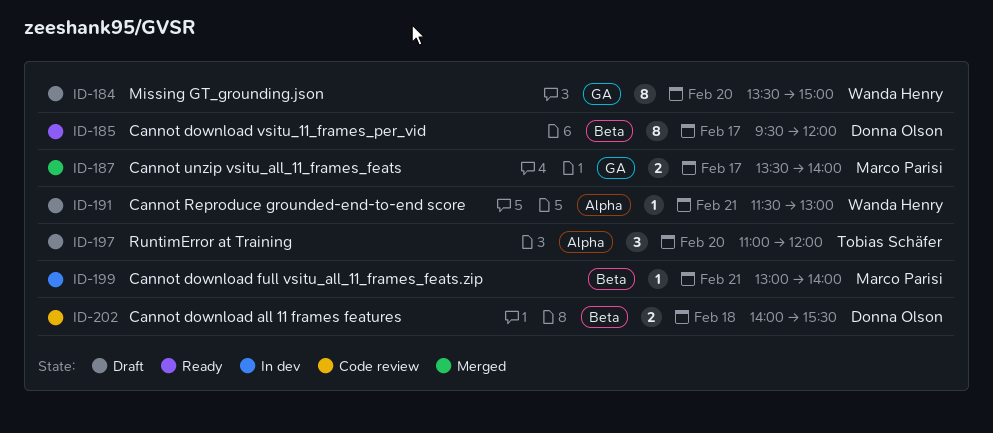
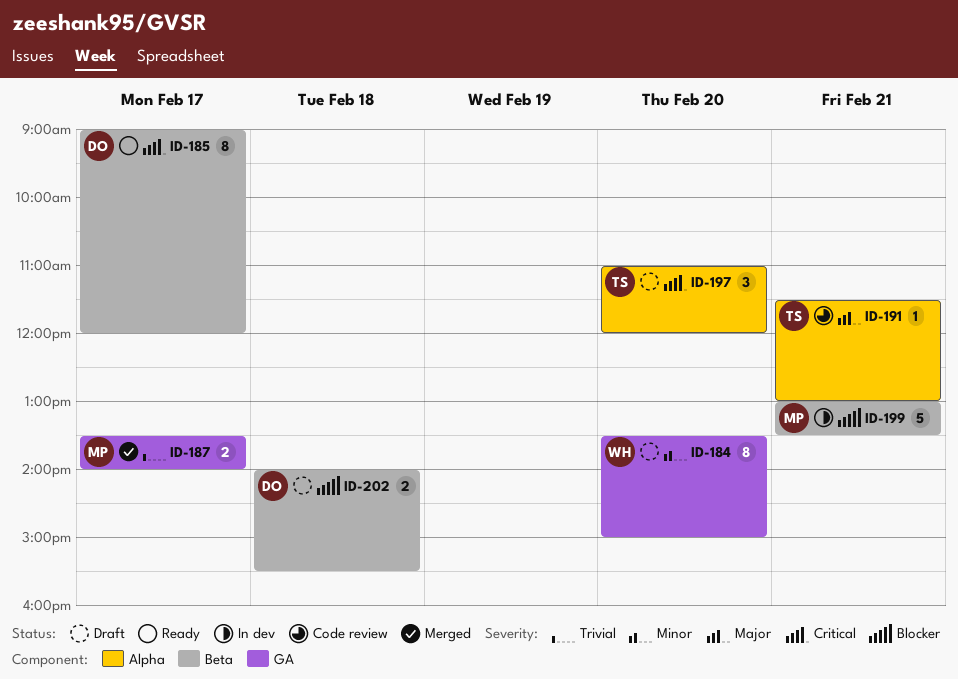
ID-185, begins: 09:30 -> 09:00
ID-191, status: Draft -> Code review
ID-191, owner: Wanda Henry -> Tobias Schäfer
ID-199, estimate: 1 -> 5
ID-199, ends: 14:00 -> 13:30
ID-202, status: Code review -> Draft

